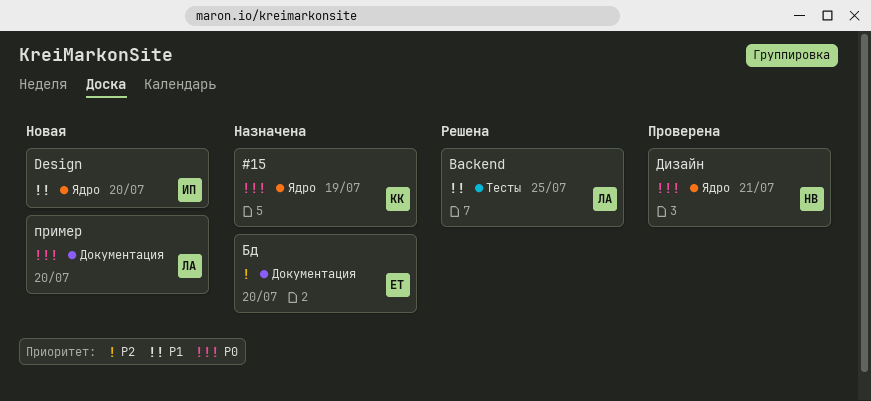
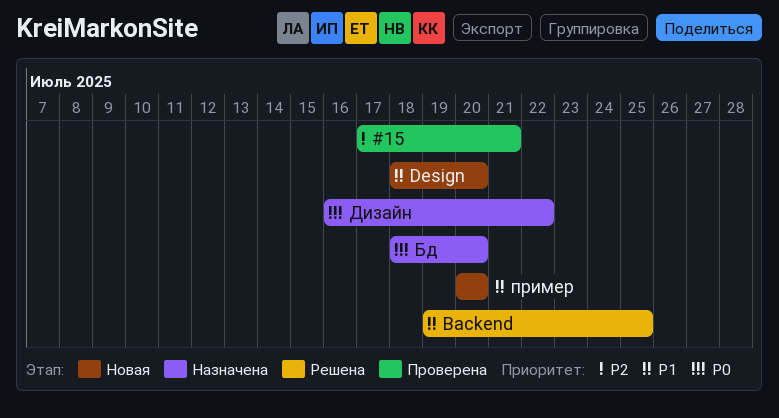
#15, status: Назначена -> Проверена
#15, priority: P0 -> P2
#15, due: Jul 19 -> Jul 21
Бд, priority: P2 -> P0
Дизайн, status: Проверена -> Назначена
Дизайн, due: Jul 21 -> Jul 22
пример, priority: P0 -> P1

